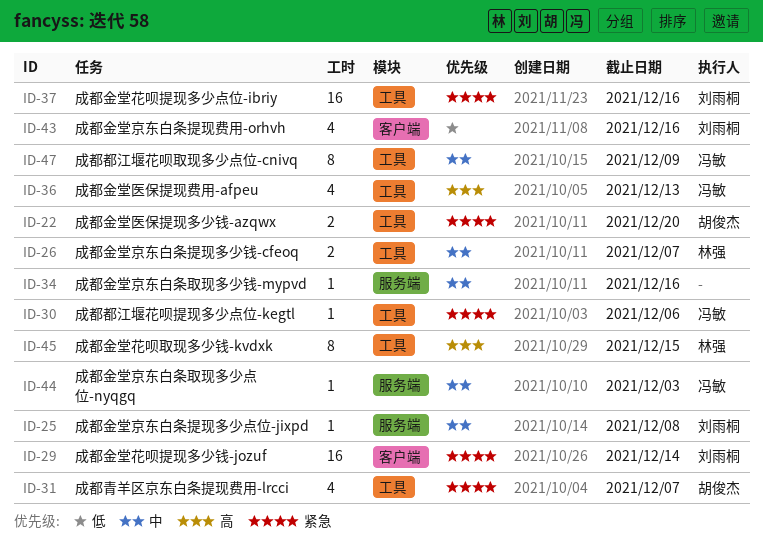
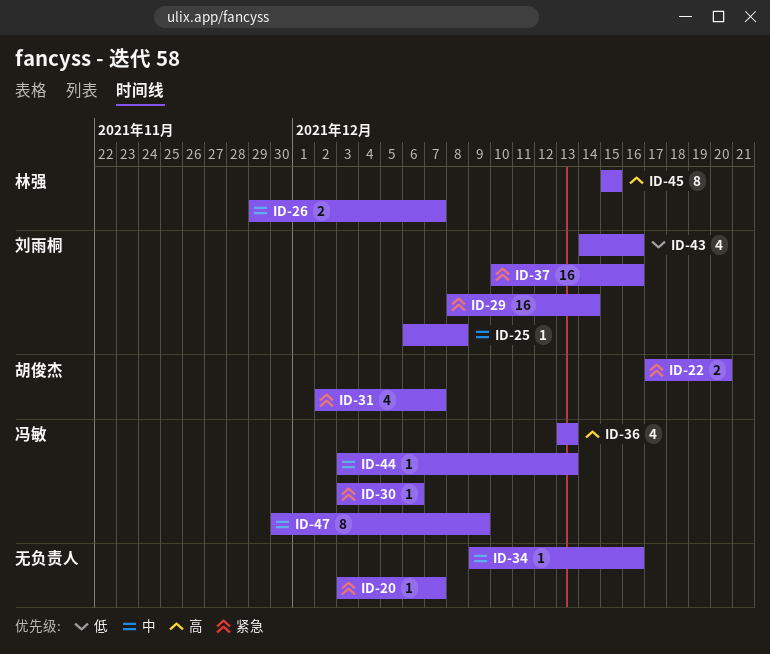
ID-20: none -> present
ID-44, due: Dec 3 -> Dec 13

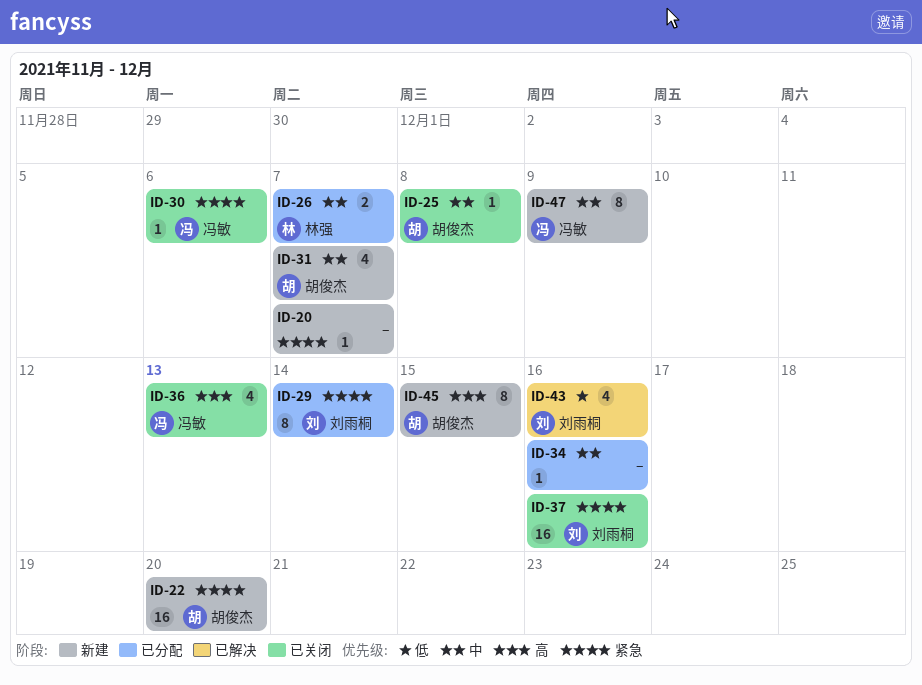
ID-22, estimate: 2 -> 16
ID-25, owner: 刘雨桐 -> 胡俊杰
ID-29, estimate: 16 -> 8
ID-31, priority: 紧急 -> 中
ID-44: present -> none
ID-45, owner: 林强 -> 胡俊杰

